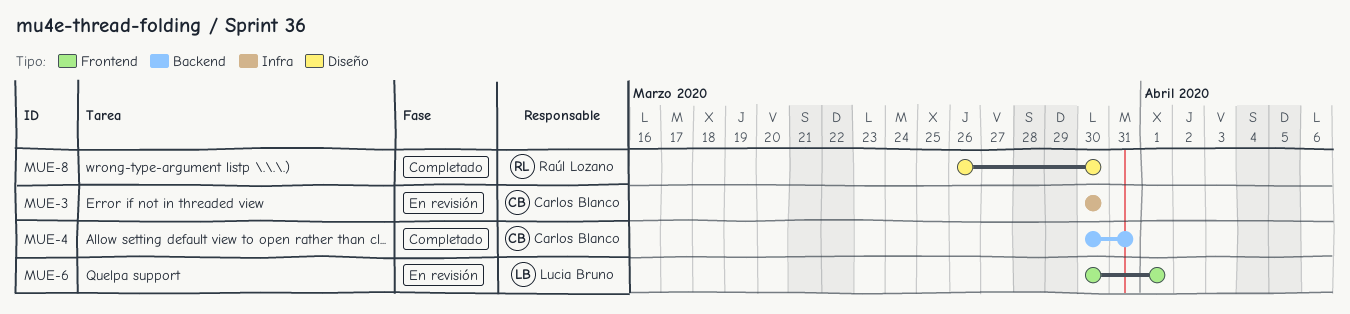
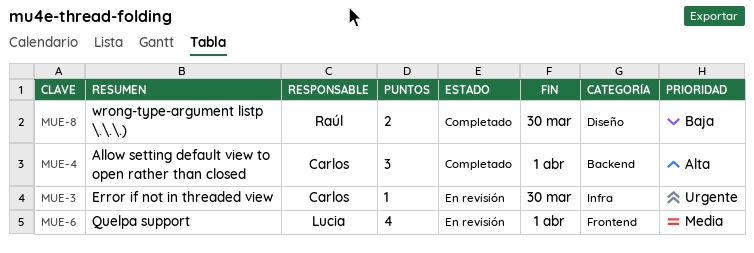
MUE-4, due: Mar 31 -> Apr 1

